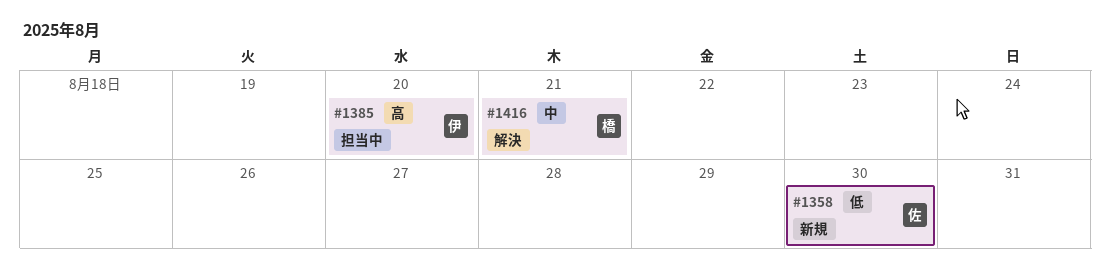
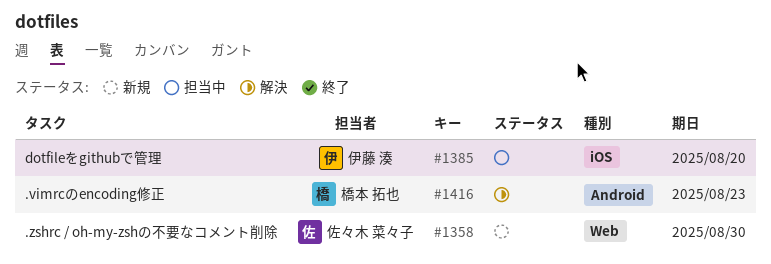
#1416, due: Aug 21 -> Aug 23

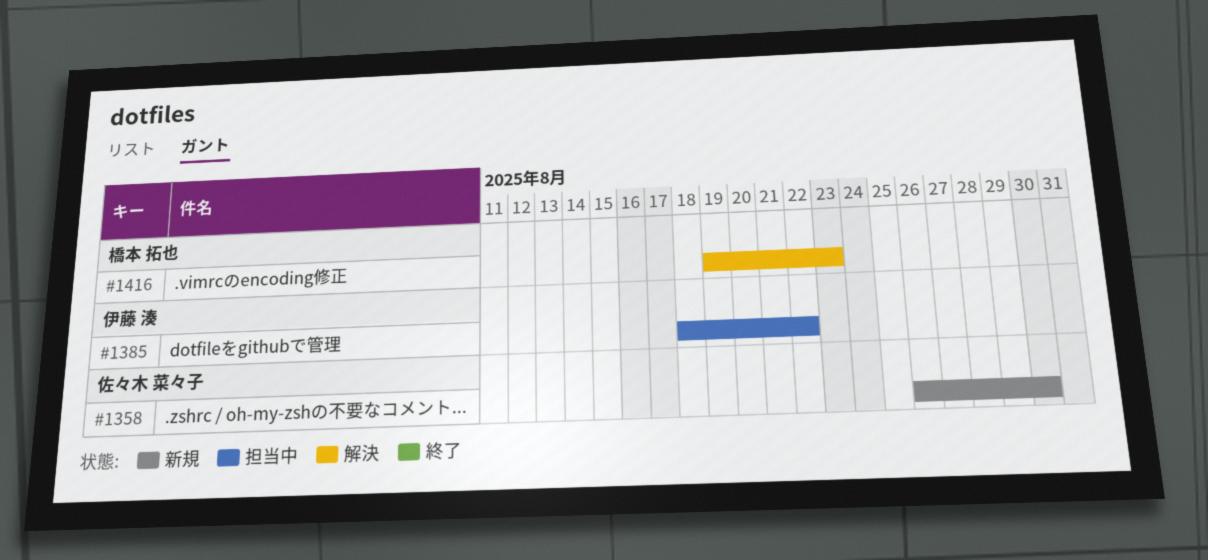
#1385, due: Aug 20 -> Aug 22

